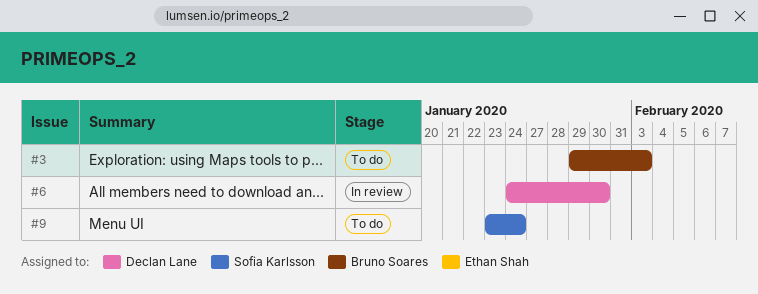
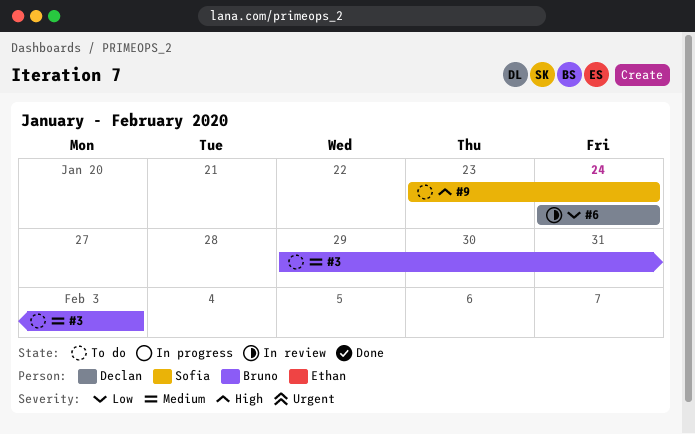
#6, due: Jan 30 -> Jan 24

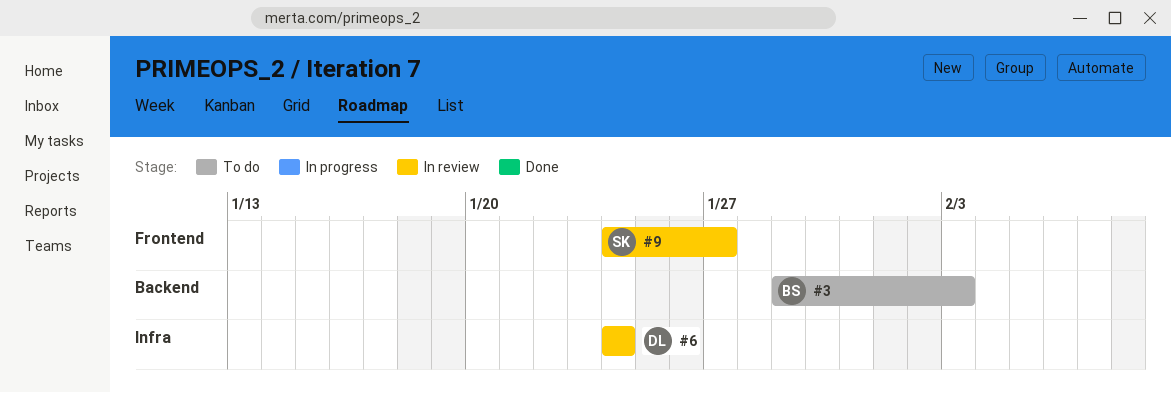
#9, status: To do -> In review
#9, start: Jan 23 -> Jan 24
#9, due: Jan 24 -> Jan 27

